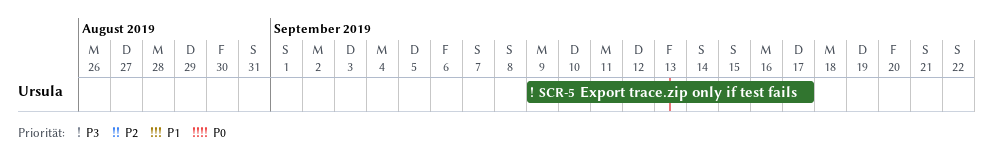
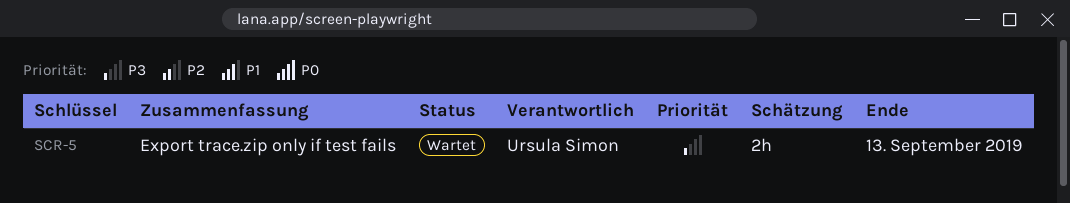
SCR-5, due: Sep 17 -> Sep 13

